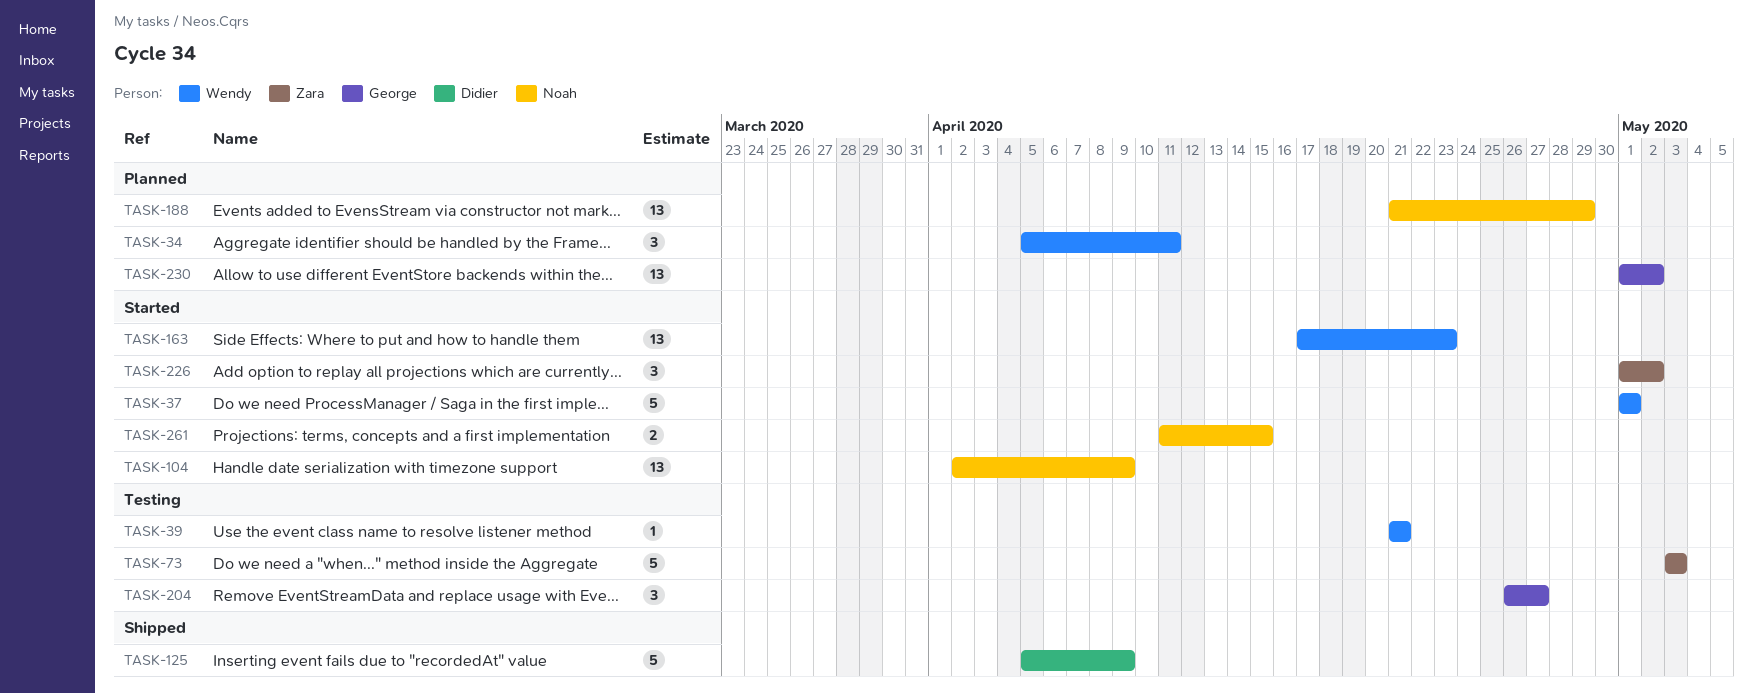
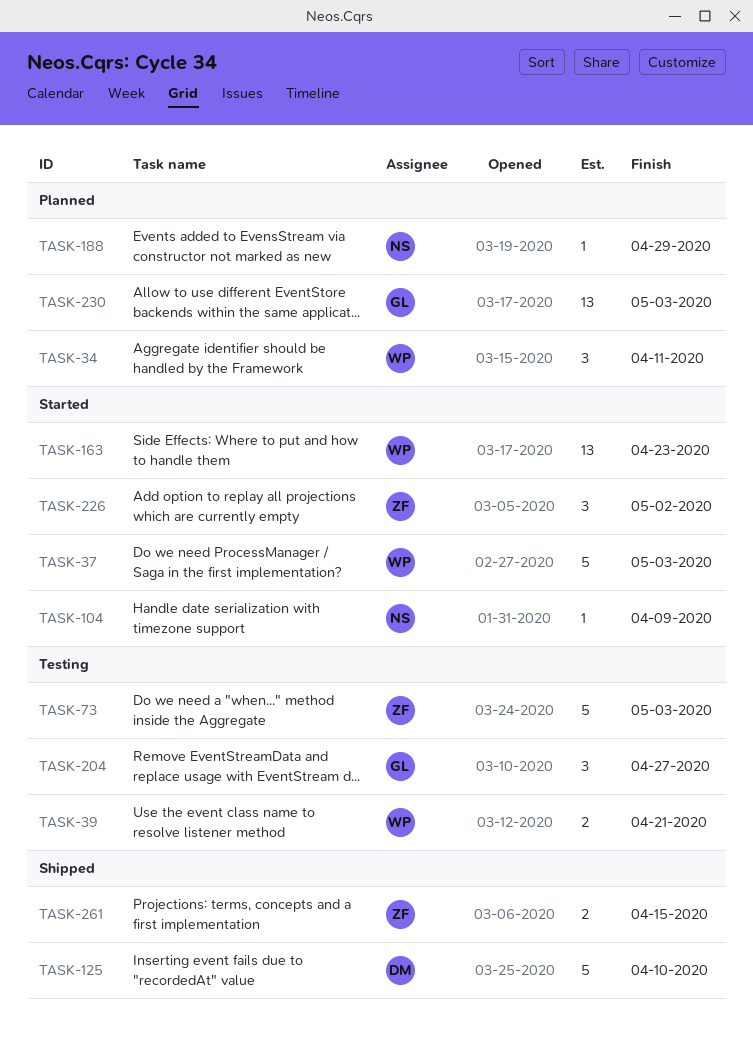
TASK-37, due: May 1 -> May 3
TASK-39, estimate: 1 -> 2
TASK-104, estimate: 13 -> 1
TASK-125, due: Apr 9 -> Apr 10
TASK-188, estimate: 13 -> 1
TASK-230, due: May 2 -> May 3
TASK-261, status: Started -> Shipped
TASK-261, owner: Noah -> Zara

